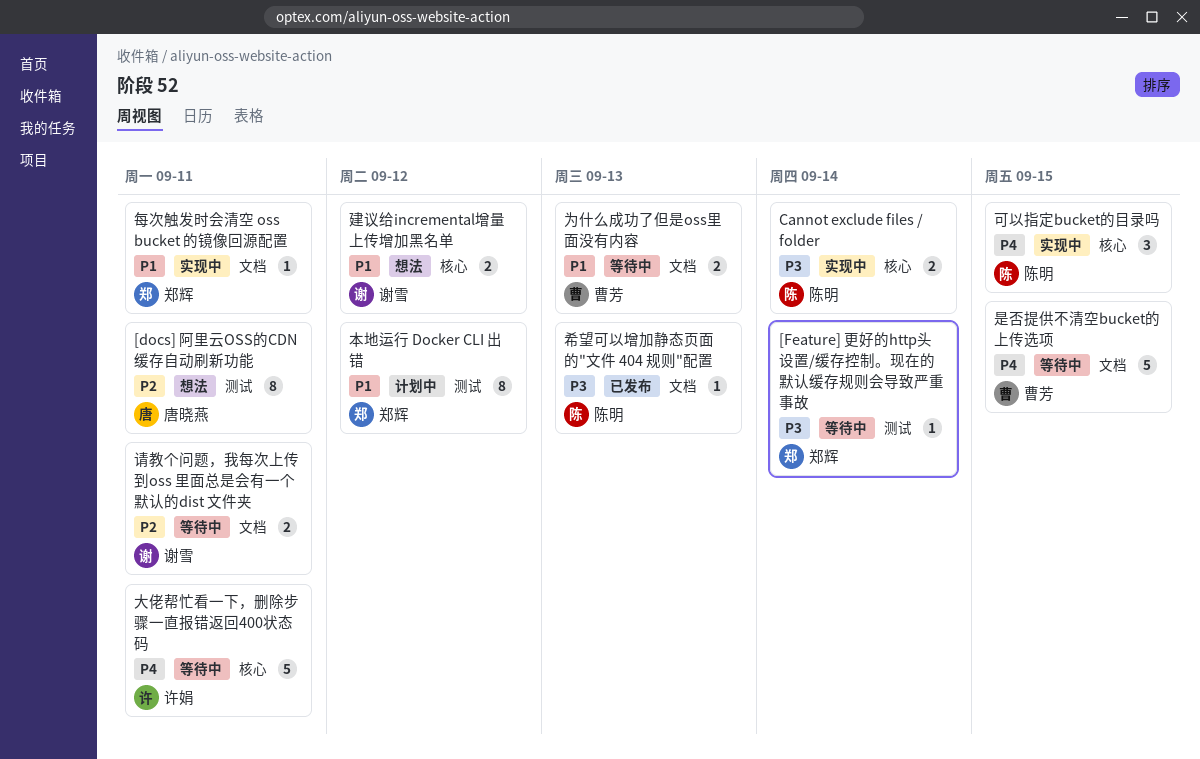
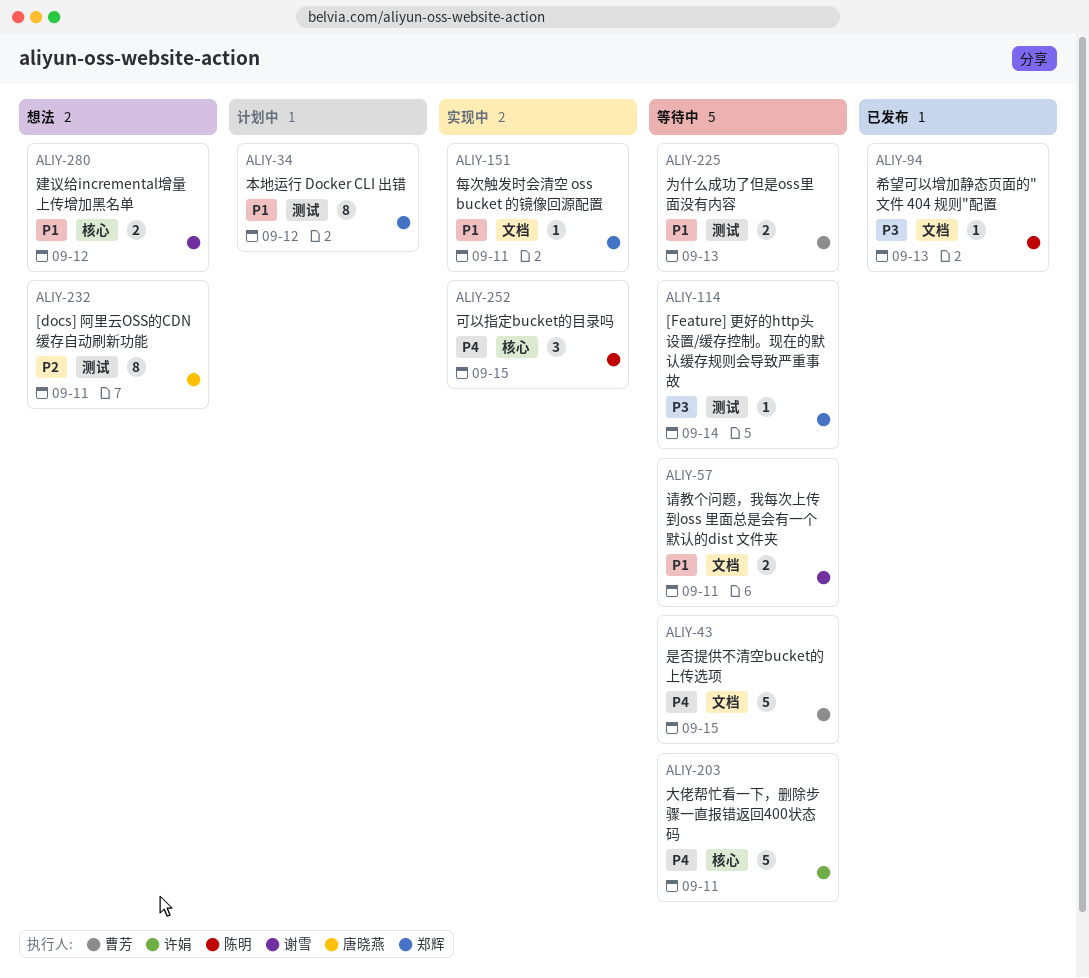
Cannot exclude files / folder: present -> none
为什么成功了但是oss里面没有内容, label: 文档 -> 测试
请教个问题，我每次上传到oss 里面总是会有一个默认的dist 文件夹, priority: P2 -> P1

